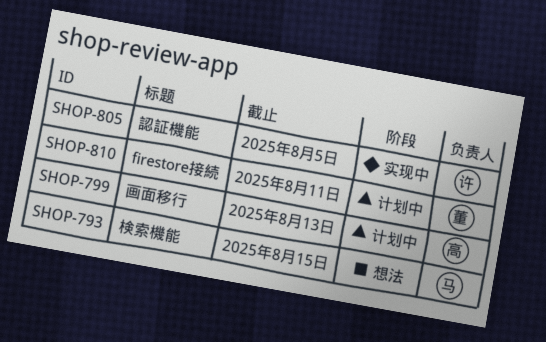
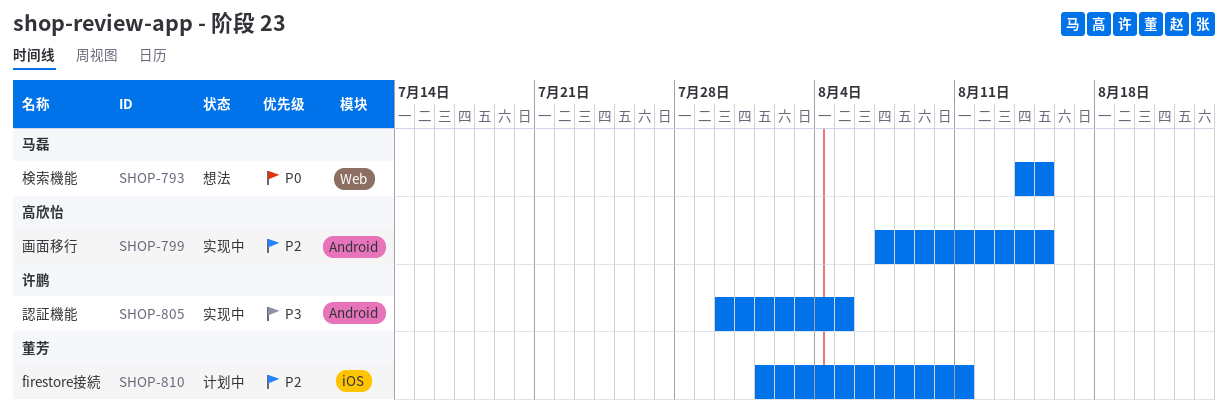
SHOP-799, status: 计划中 -> 实现中
SHOP-799, due: Aug 13 -> Aug 15

